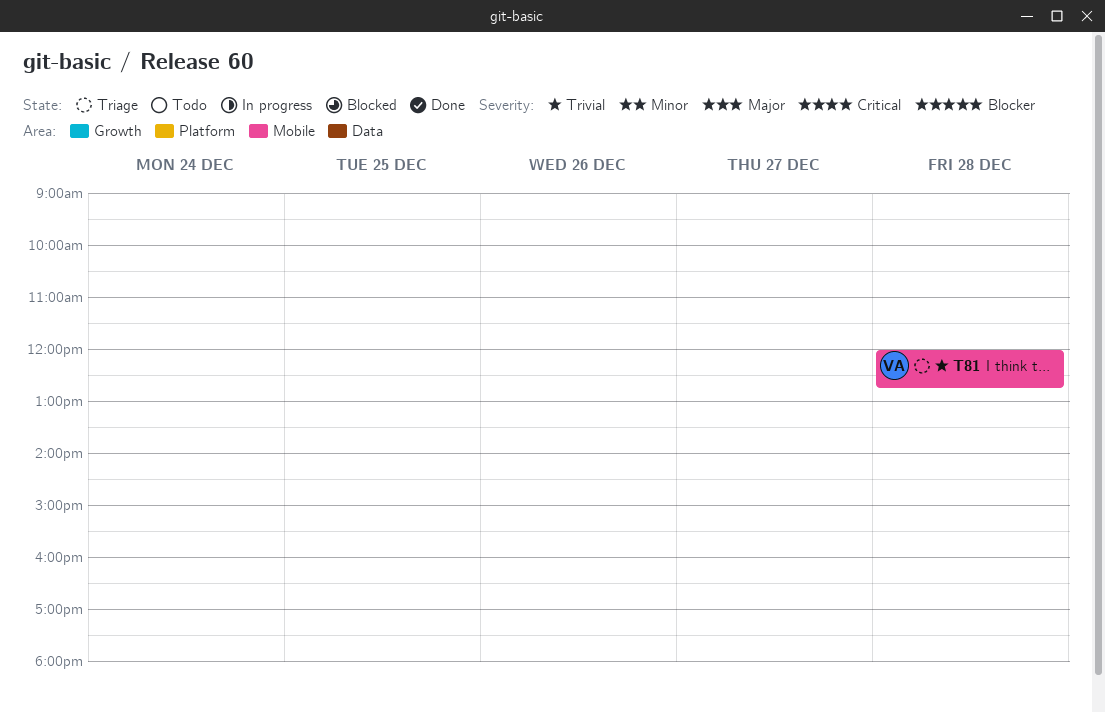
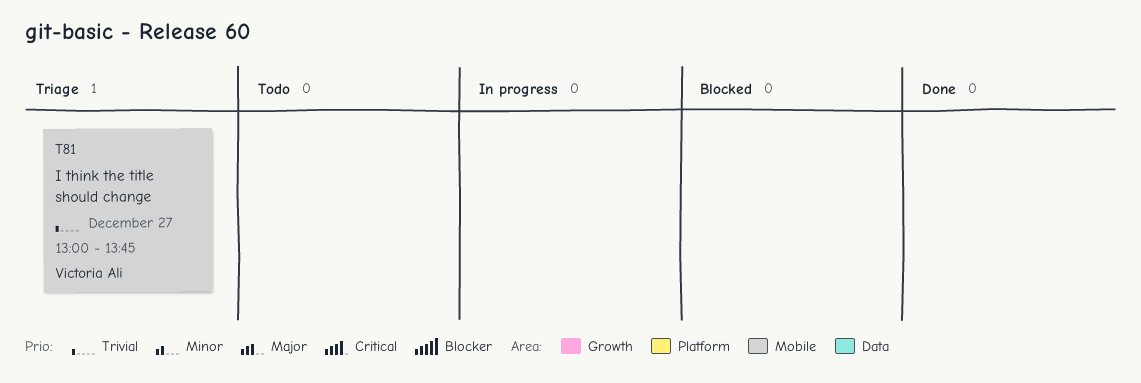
T81, day: Dec 28 -> Dec 27
T81, begins: 12:00 -> 13:00
T81, ends: 12:45 -> 13:45

